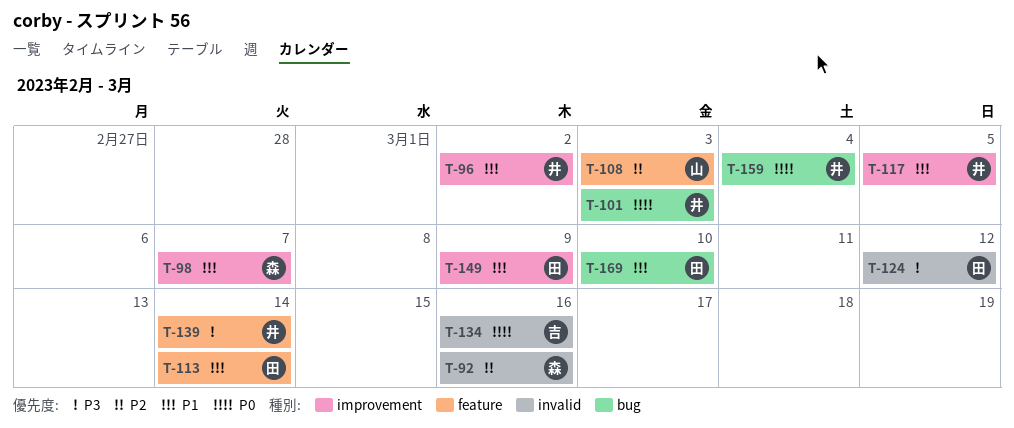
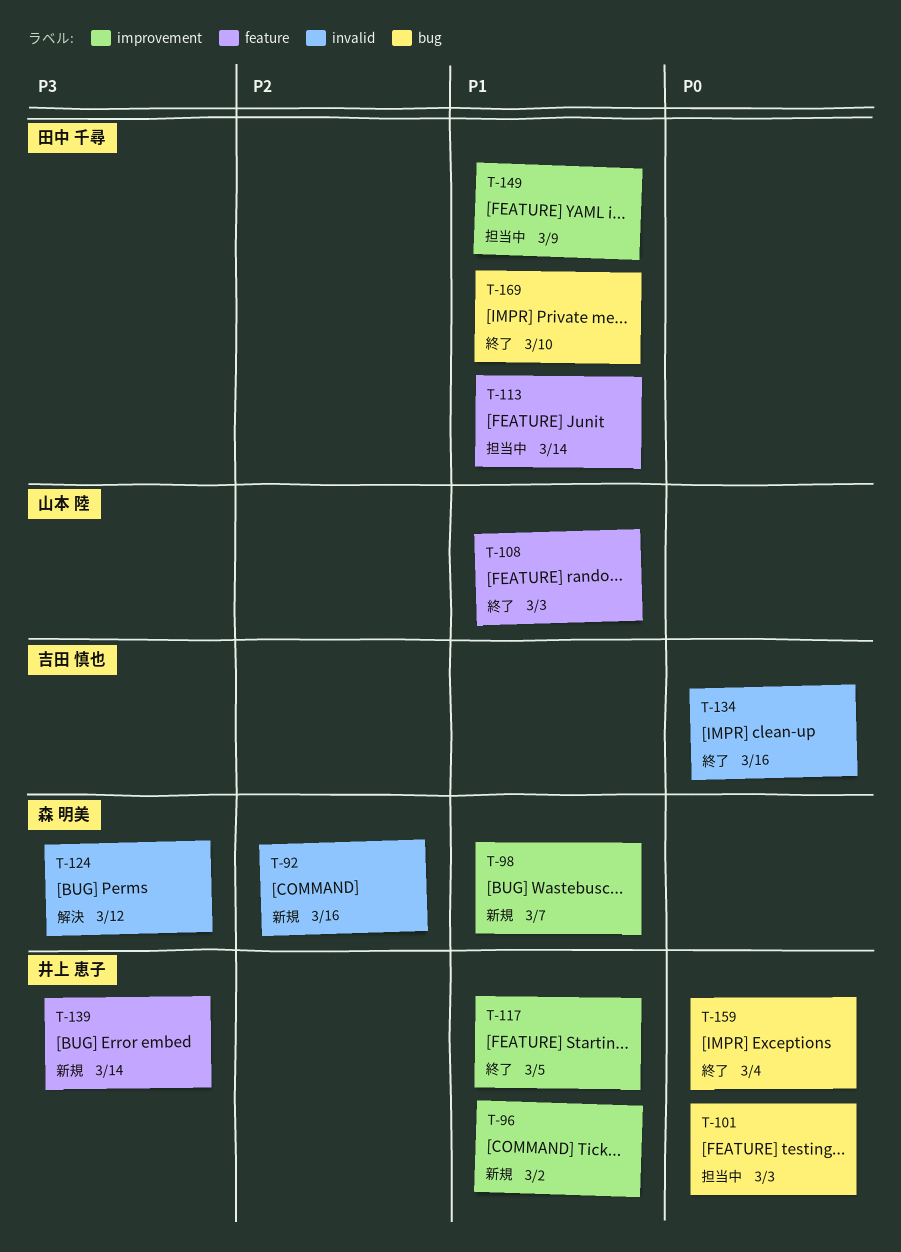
T-108, priority: P2 -> P1
T-124, owner: 田中 千尋 -> 森 明美

